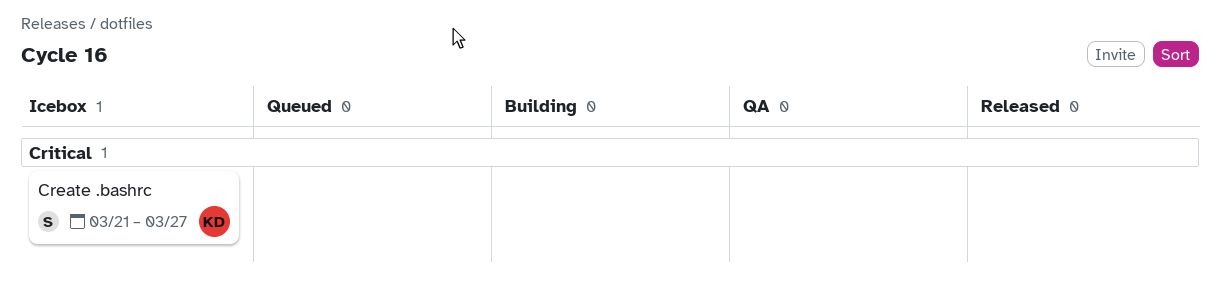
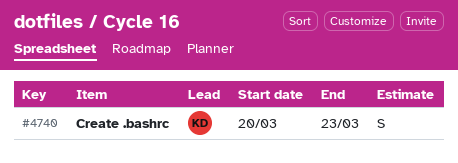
Create .bashrc, start: Mar 21 -> Mar 20
Create .bashrc, due: Mar 27 -> Mar 23

